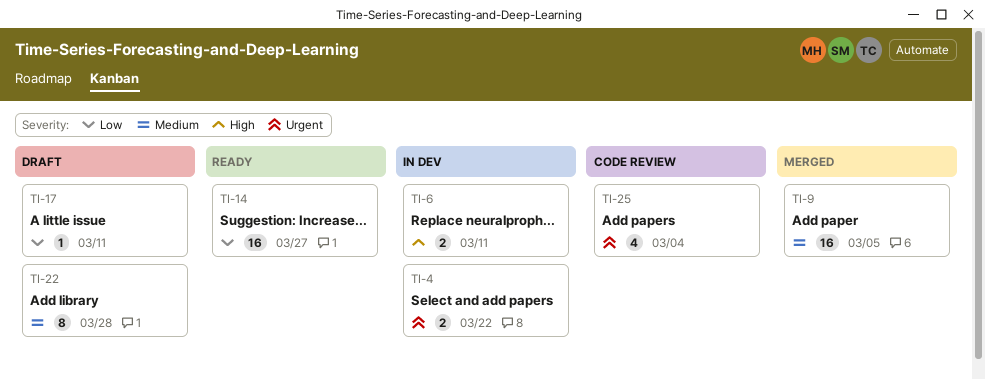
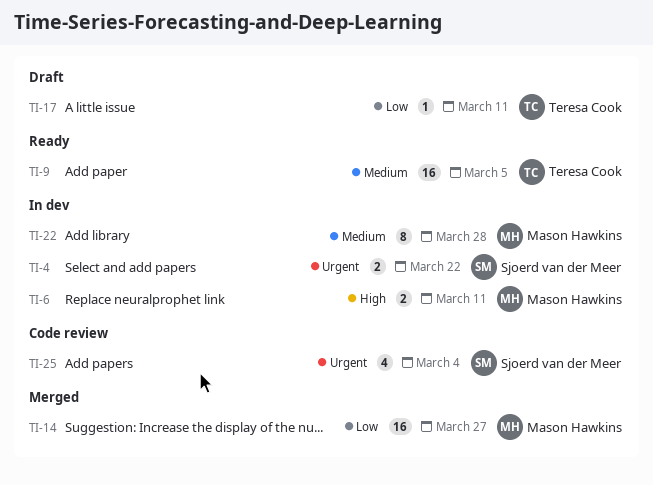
TI-9, status: Merged -> Ready
TI-14, status: Ready -> Merged
TI-22, status: Draft -> In dev

